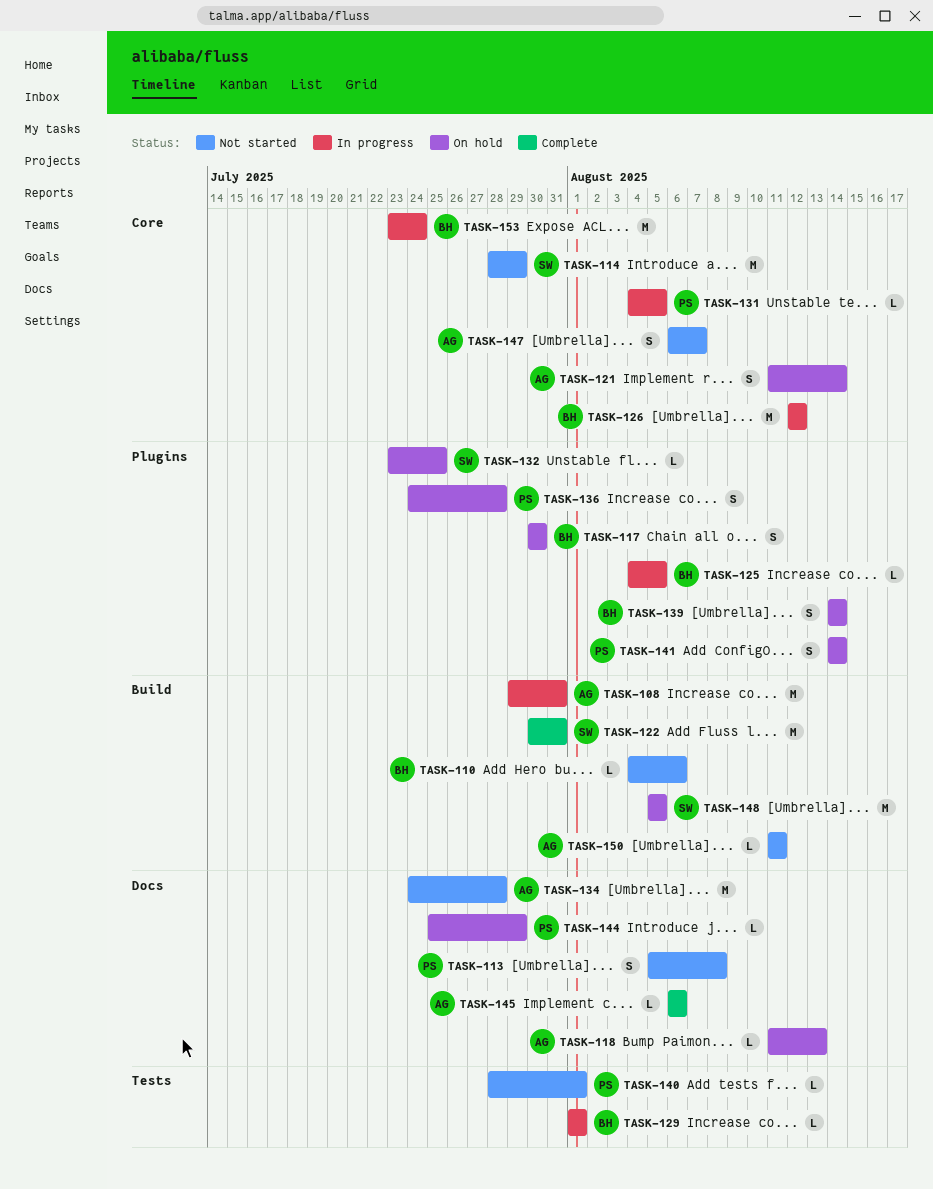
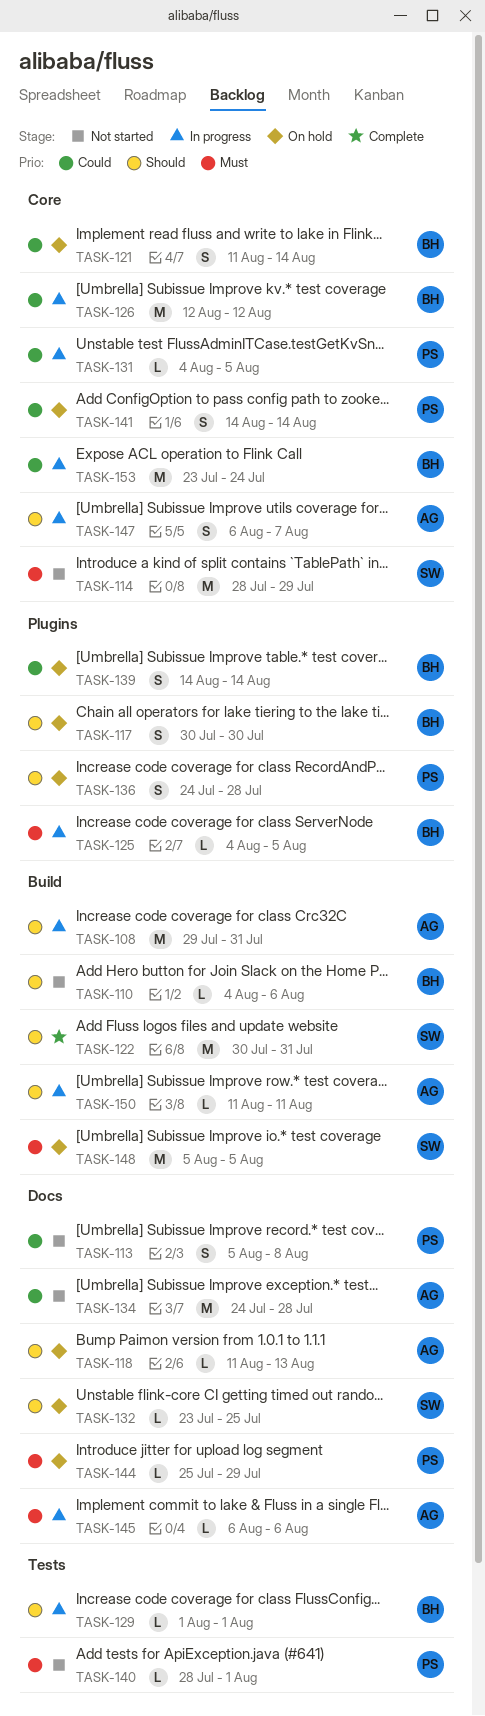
TASK-121, owner: AG -> BH
TASK-132, label: Plugins -> Docs
TASK-141, label: Plugins -> Core
TASK-145, status: Complete -> In progress
TASK-147, status: Not started -> In progress
TASK-150, status: Not started -> In progress

